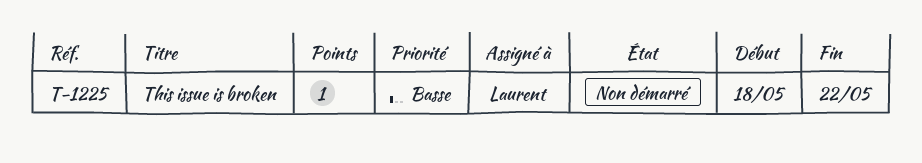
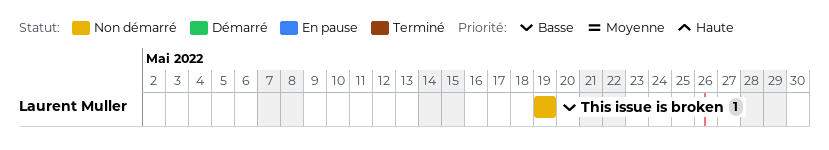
This issue is broken, start: May 18 -> May 19
This issue is broken, due: May 22 -> May 19

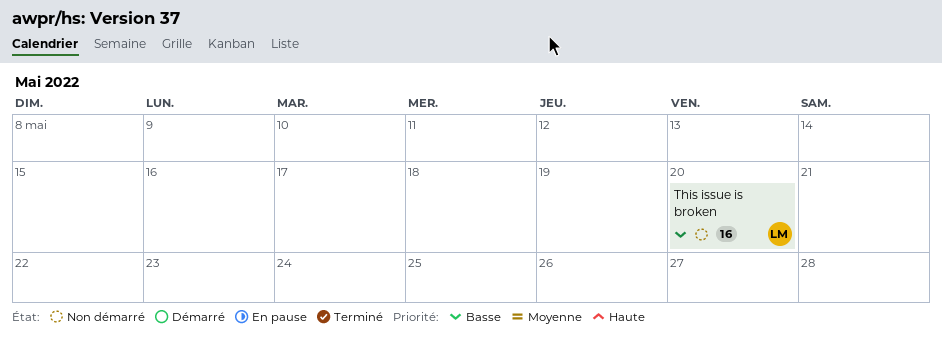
This issue is broken, estimate: 1 -> 16
This issue is broken, due: May 19 -> May 20

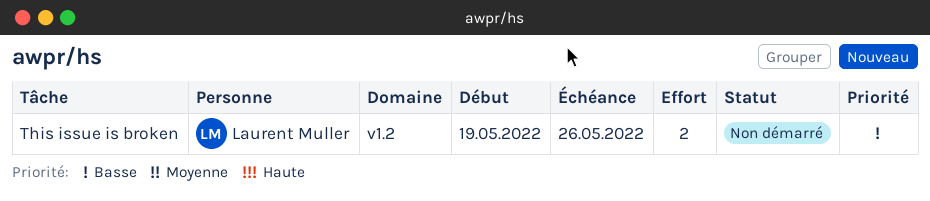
This issue is broken, estimate: 16 -> 2
This issue is broken, due: May 20 -> May 26

